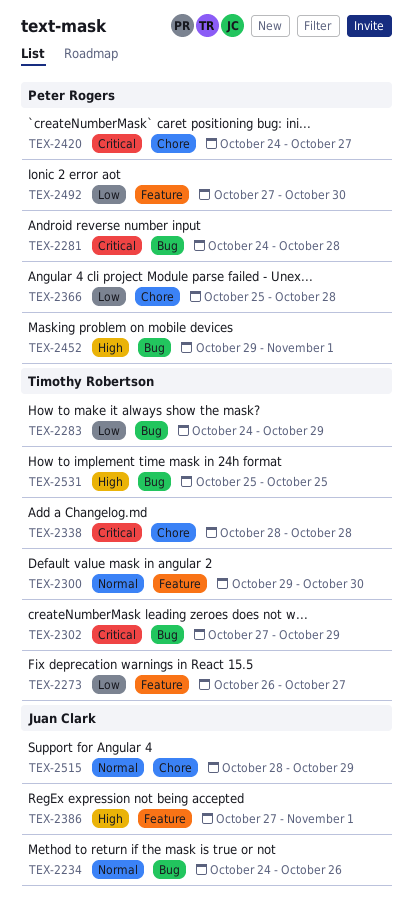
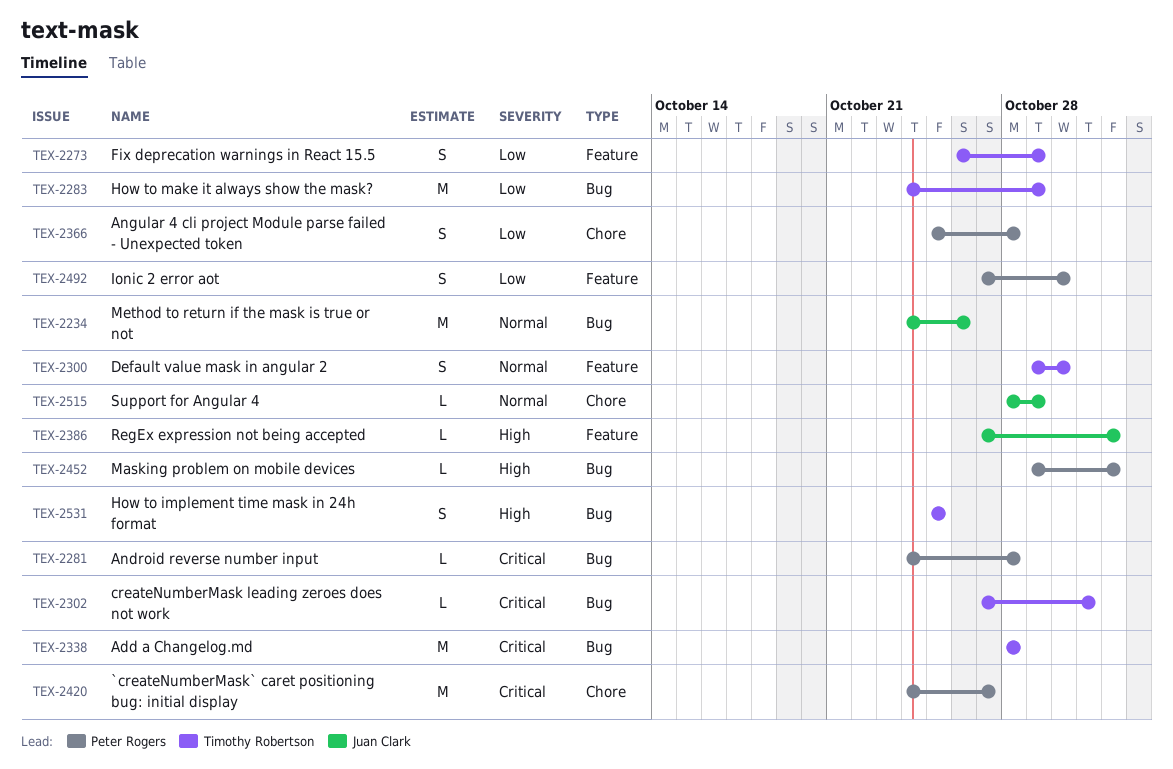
TEX-2273, due: Oct 27 -> Oct 29
TEX-2302, due: Oct 29 -> Oct 31
TEX-2338, label: Chore -> Bug

